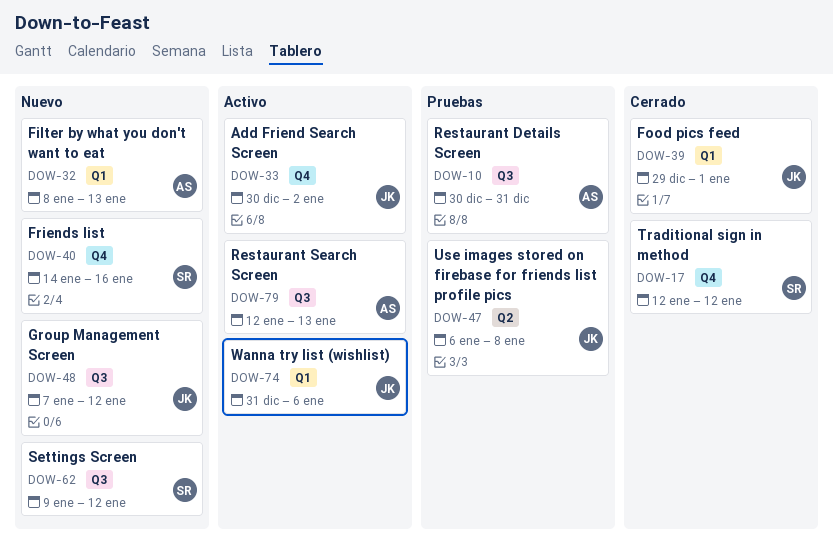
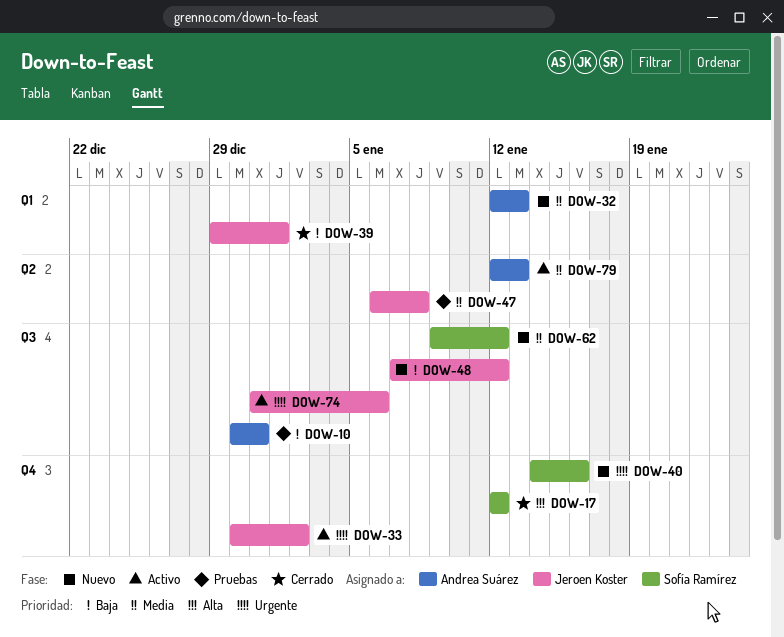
DOW-32, start: Jan 8 -> Jan 12
DOW-74, label: Q1 -> Q3
DOW-79, label: Q3 -> Q2

